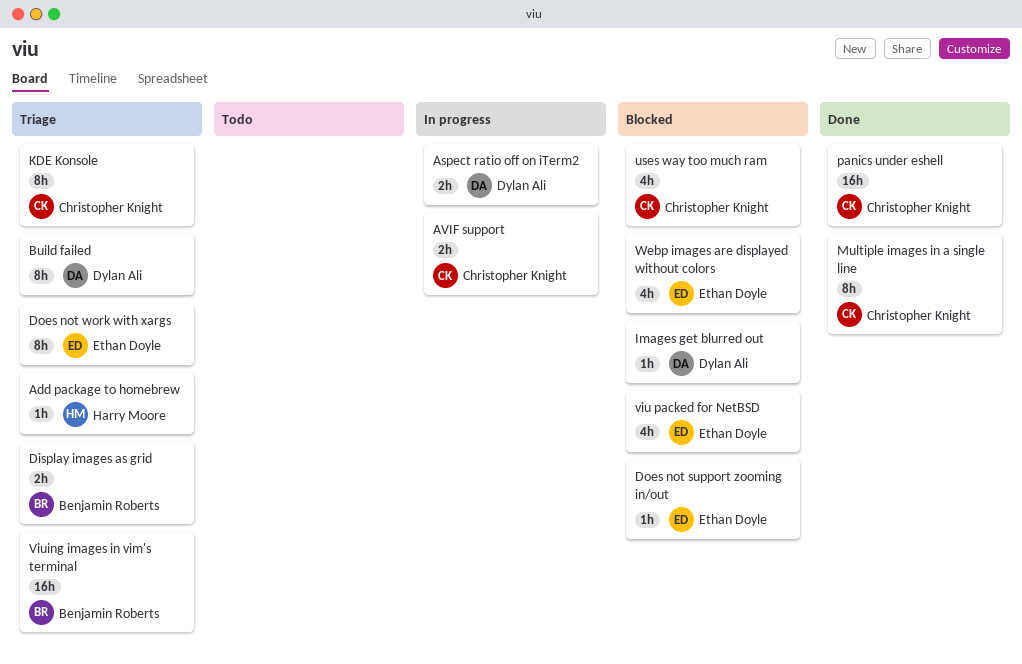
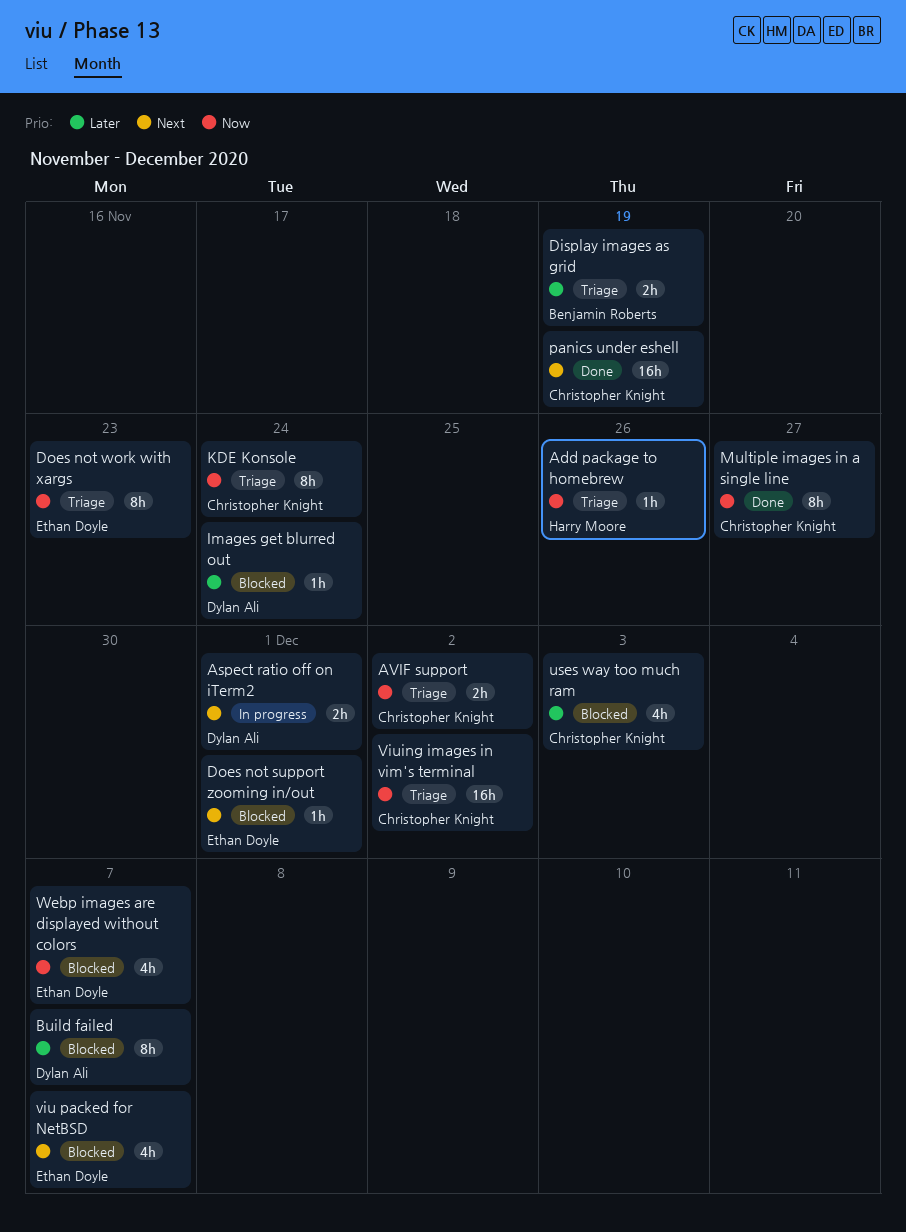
AVIF support, status: In progress -> Triage
Build failed, status: Triage -> Blocked
Viuing images in vim's terminal, owner: Benjamin Roberts -> Christopher Knight

